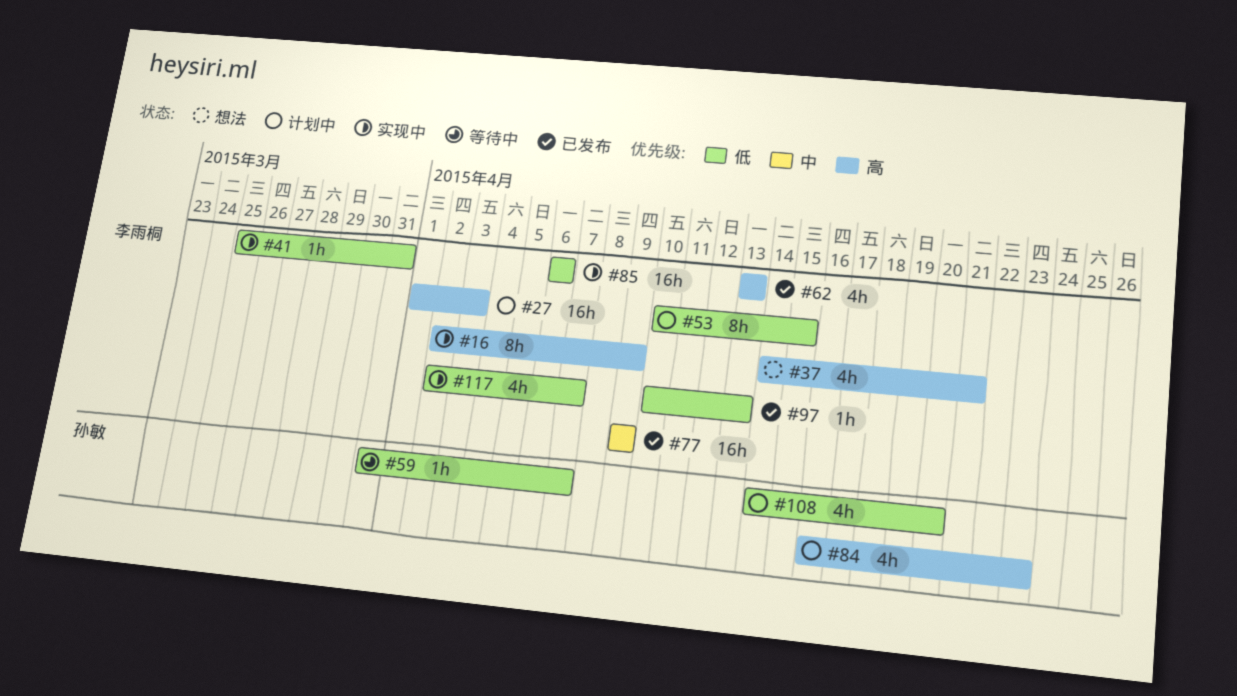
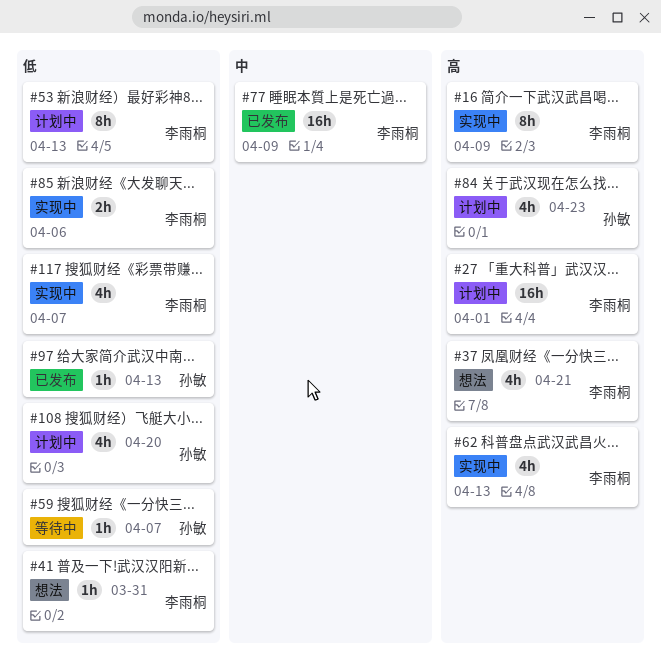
#27, due: Apr 3 -> Apr 1
#41, status: 实现中 -> 想法
#53, due: Apr 15 -> Apr 13
#62, status: 已发布 -> 实现中
#85, estimate: 16h -> 2h
#97, owner: 李雨桐 -> 孙敏

